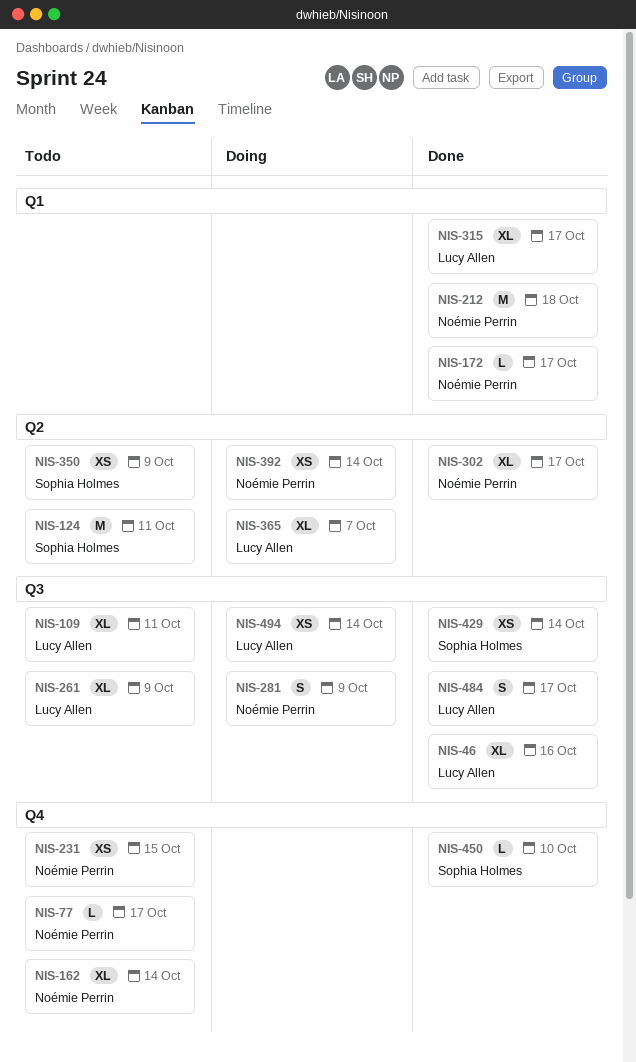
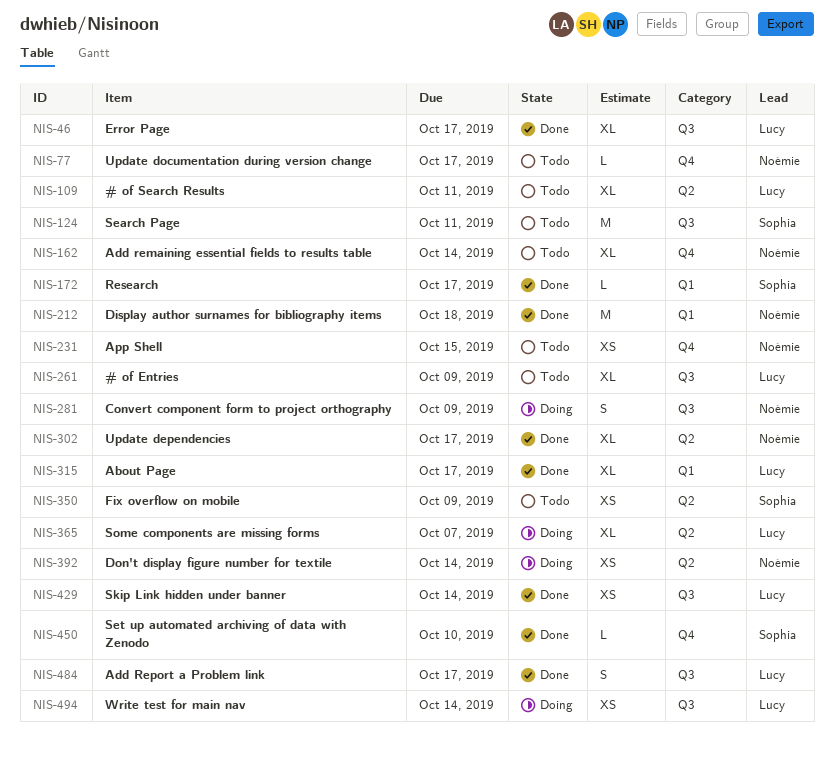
NIS-46, due: Oct 16 -> Oct 17
NIS-109, label: Q3 -> Q2
NIS-124, label: Q2 -> Q3
NIS-172, owner: Noémie Perrin -> Sophia Holmes
NIS-429, owner: Sophia Holmes -> Lucy Allen

